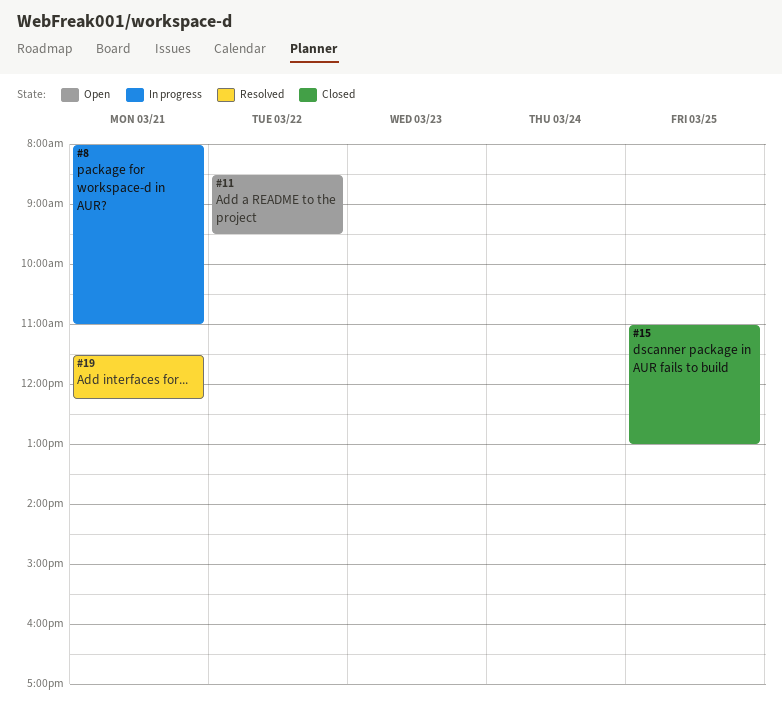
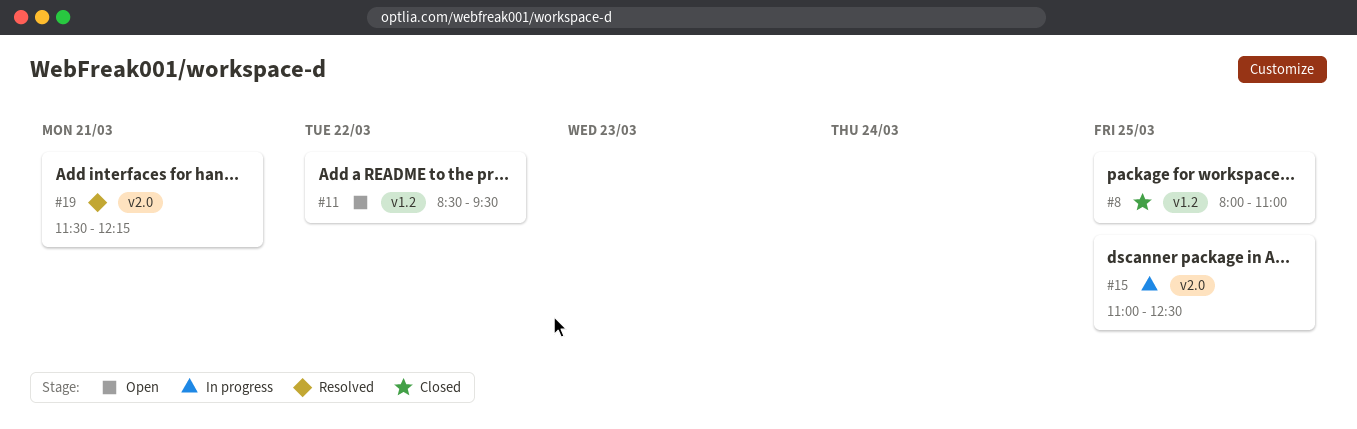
#8, status: In progress -> Closed
#8, day: Mar 21 -> Mar 25
#15, status: Closed -> In progress
#15, ends: 13:00 -> 12:30

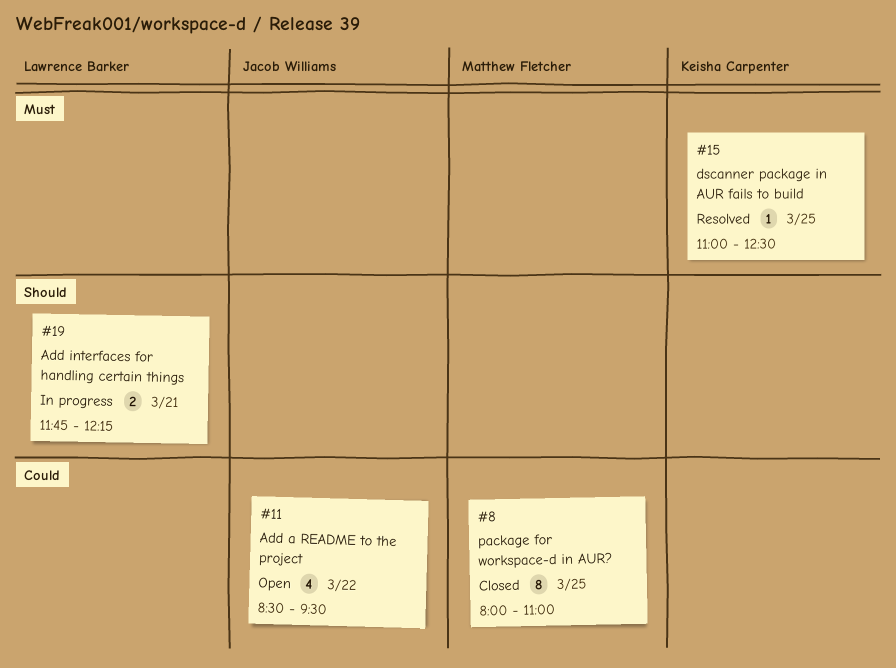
#15, status: In progress -> Resolved
#19, status: Resolved -> In progress
#19, begins: 11:30 -> 11:45

